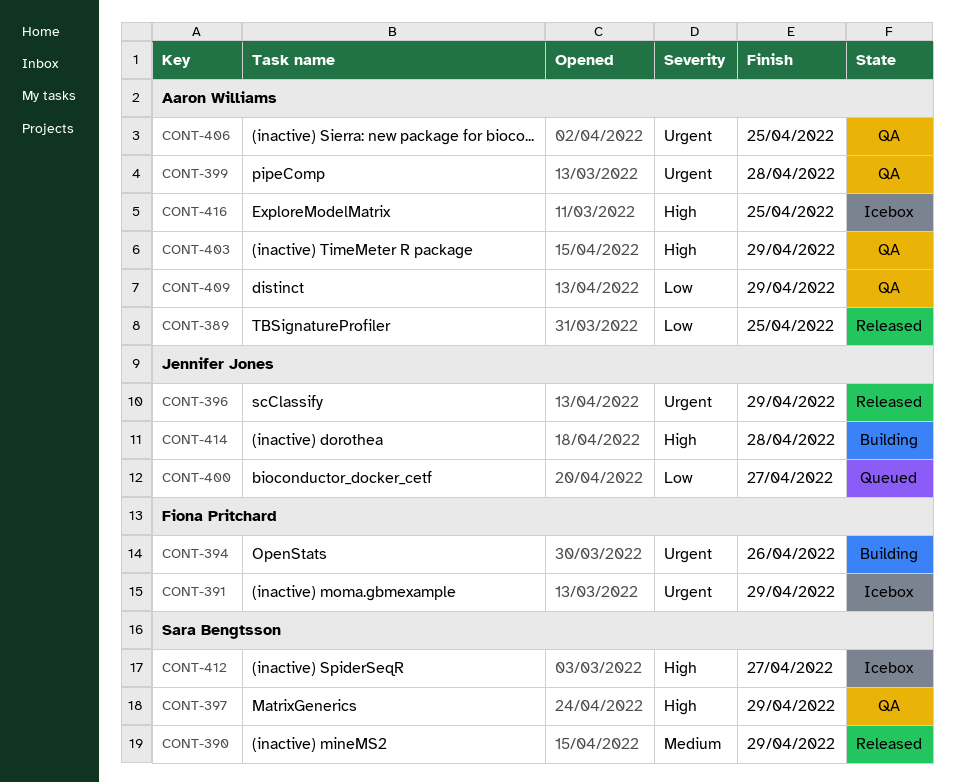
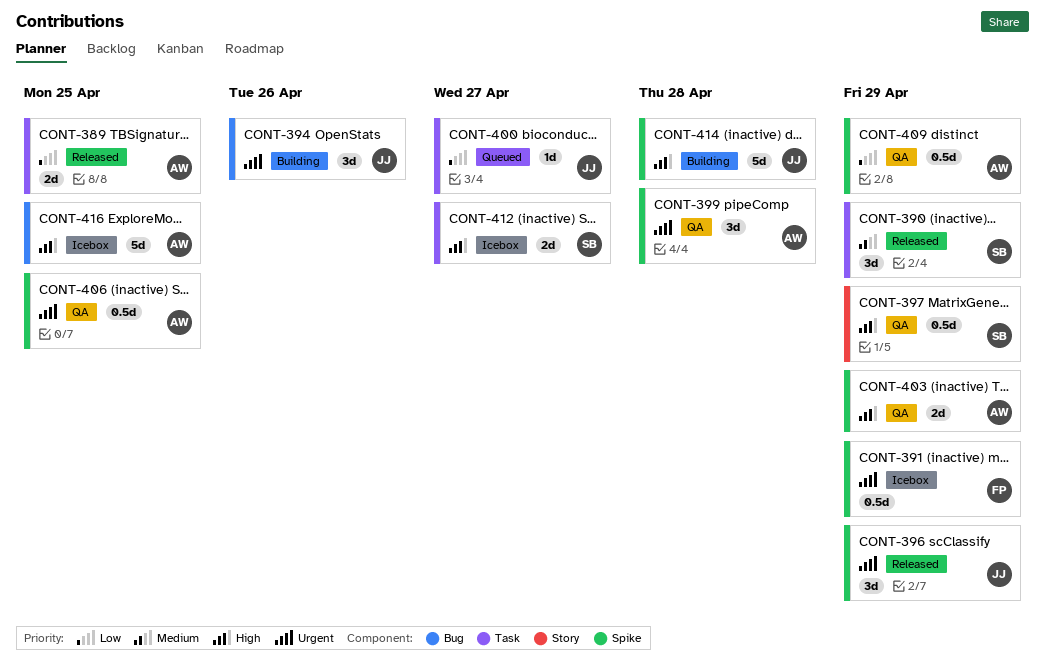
CONT-394, owner: Fiona Pritchard -> Jennifer Jones

